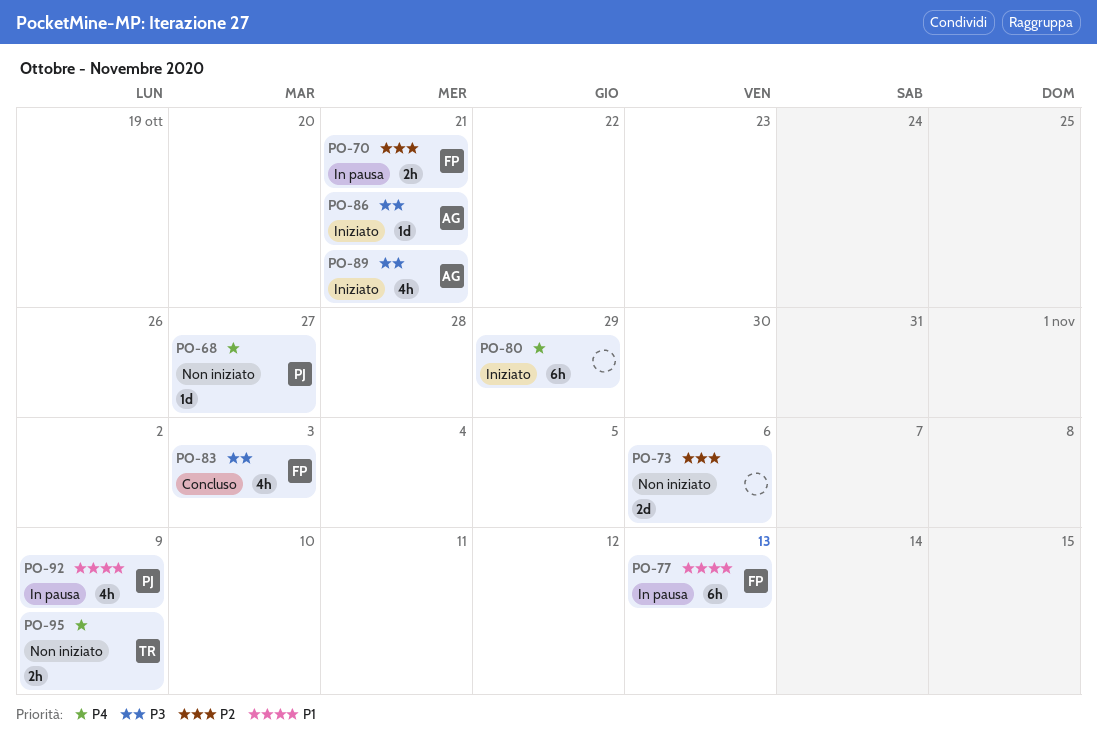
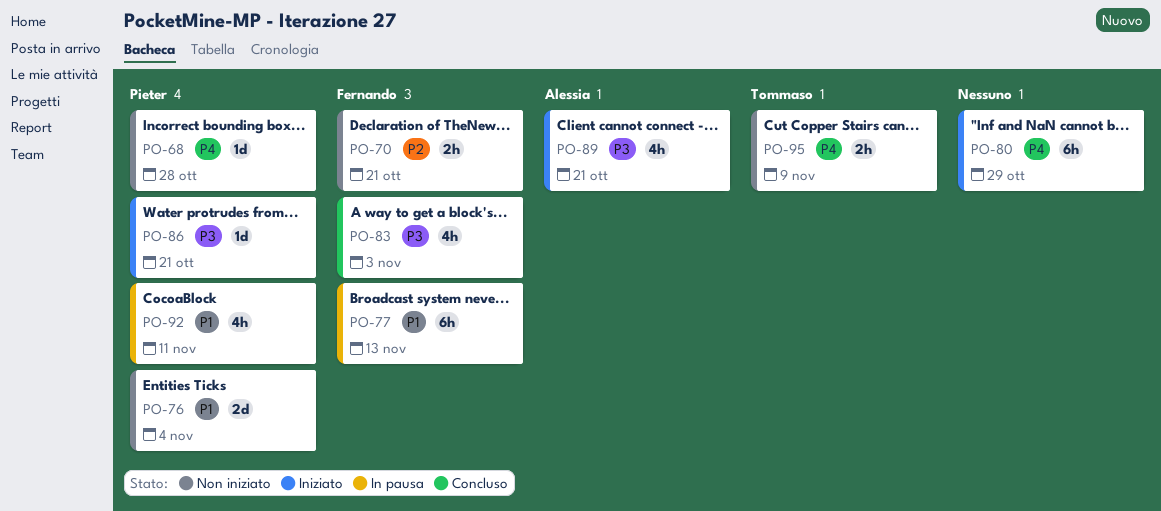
PO-68, due: Oct 27 -> Oct 28
PO-70, status: In pausa -> Non iniziato
PO-73: present -> none
PO-76: none -> present
PO-86, owner: Alessia -> Pieter
PO-92, due: Nov 9 -> Nov 11

